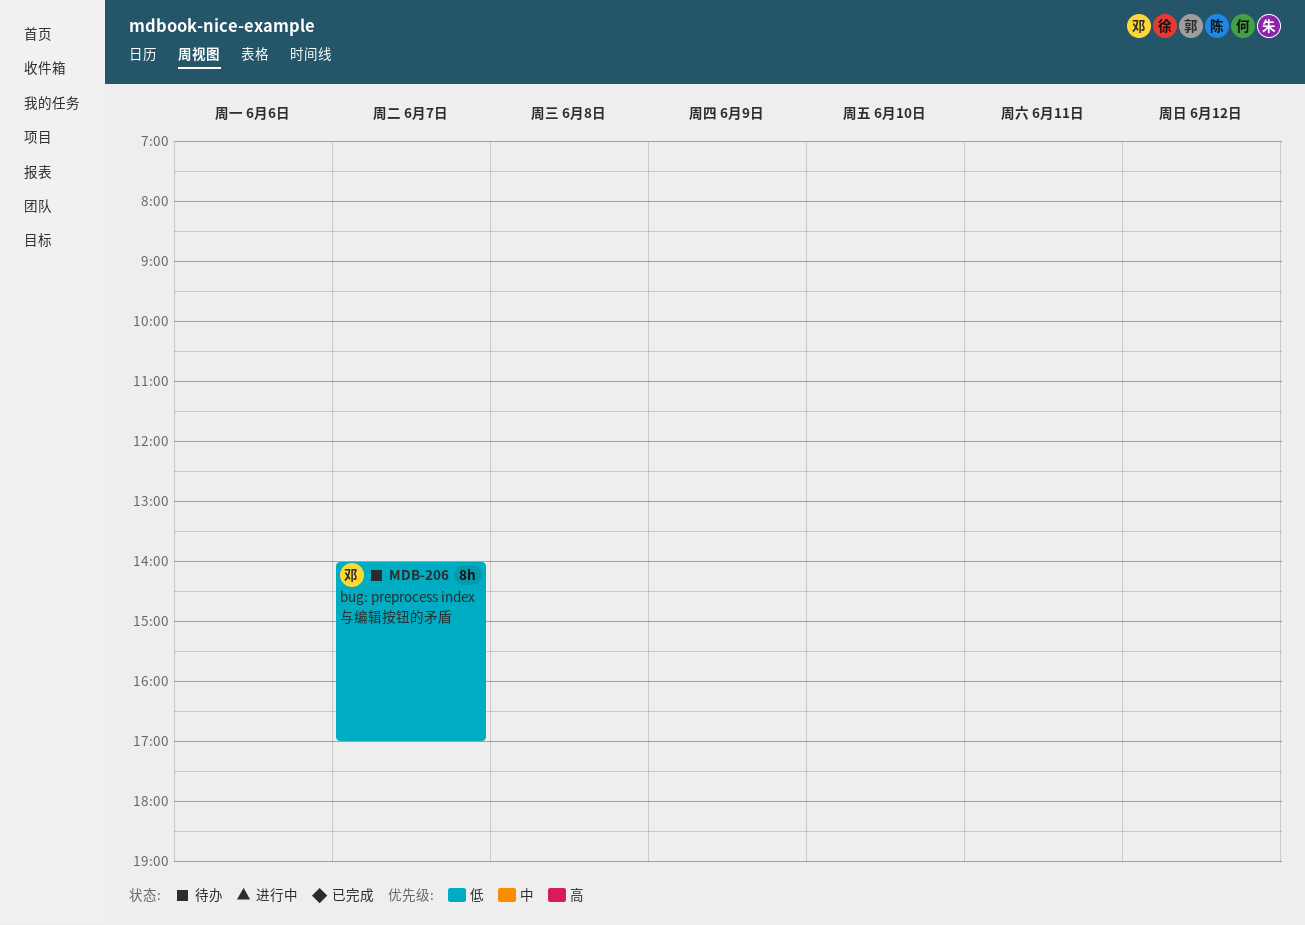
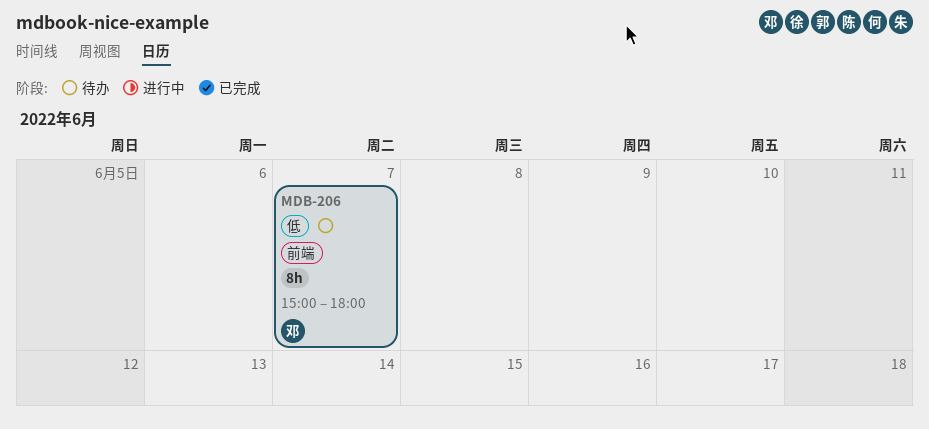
MDB-206, begins: 14:00 -> 15:00
MDB-206, ends: 17:00 -> 18:00

